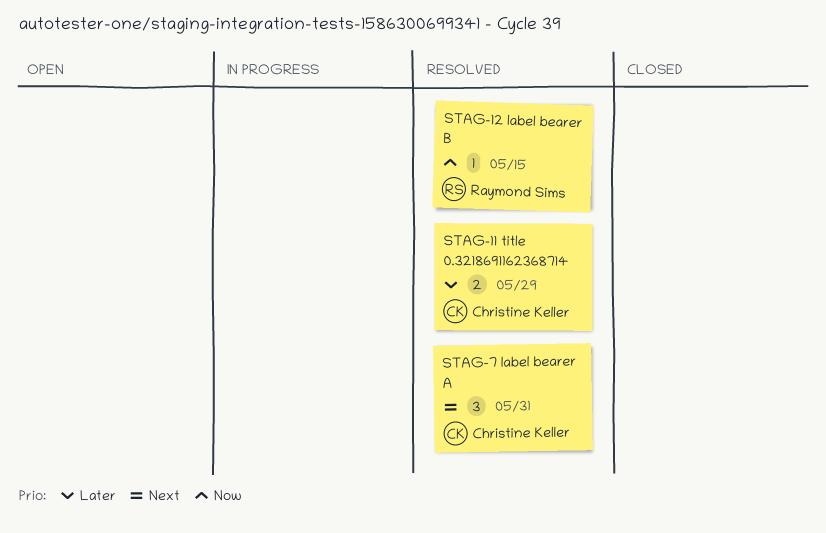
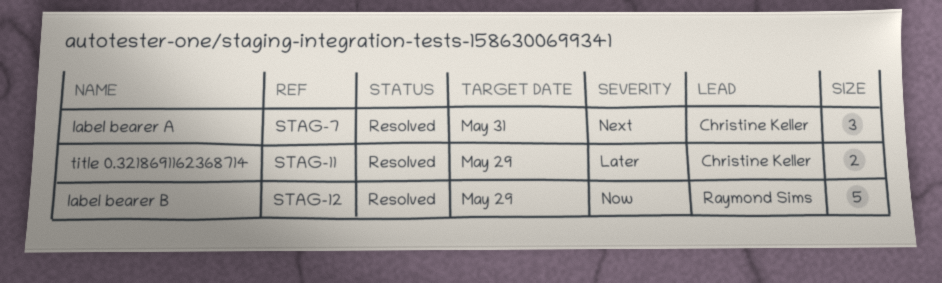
STAG-12, estimate: 1 -> 5
STAG-12, due: May 15 -> May 29

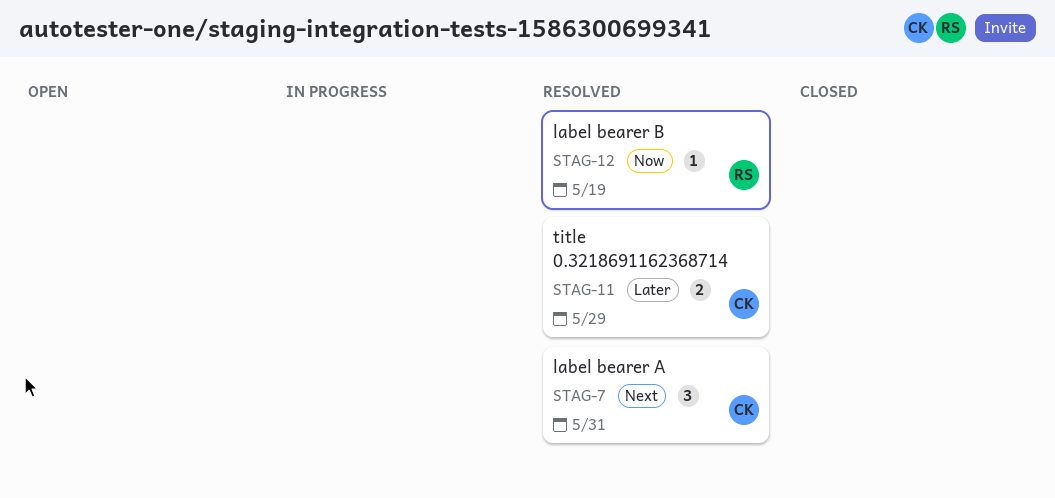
STAG-12, estimate: 5 -> 1
STAG-12, due: May 29 -> May 19

